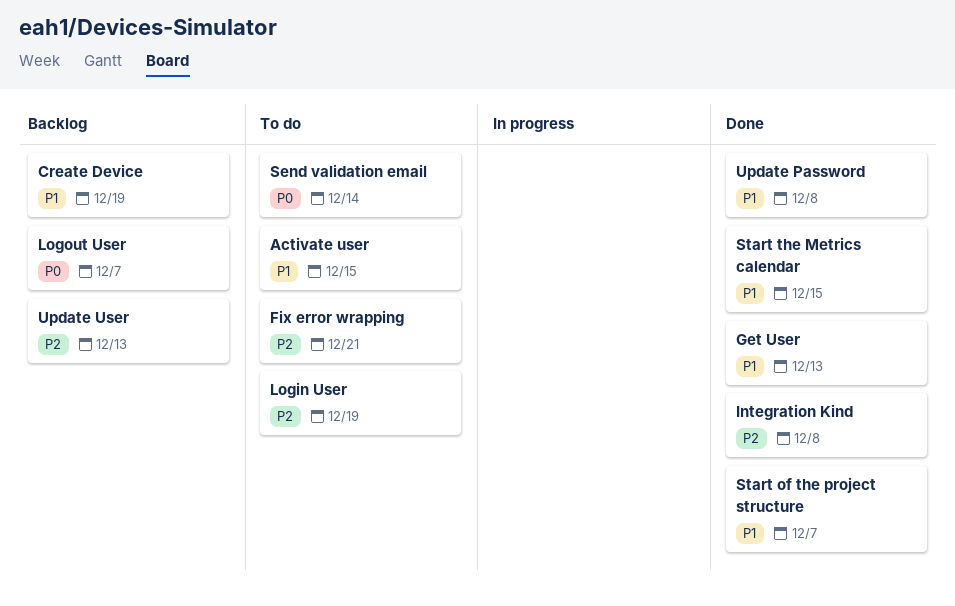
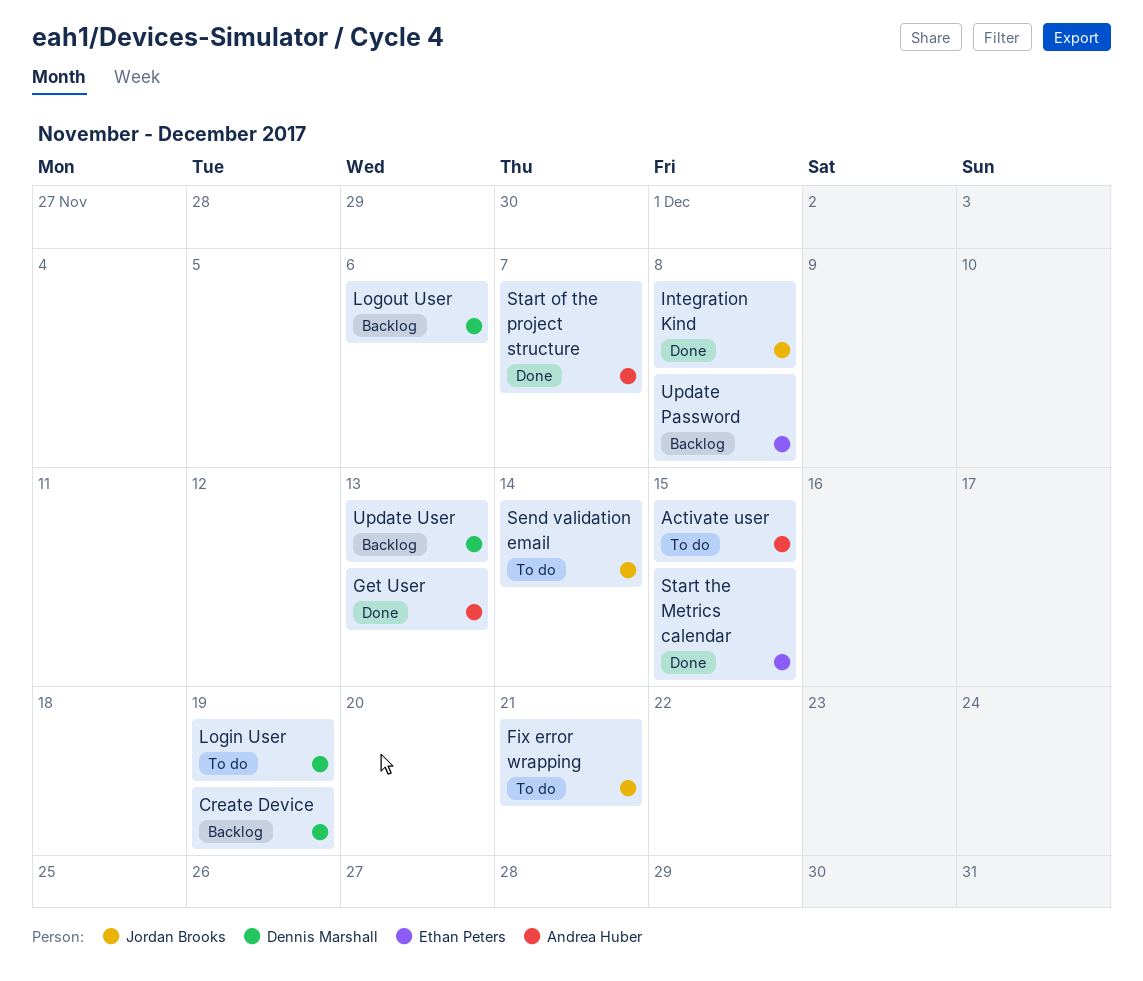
Logout User, due: Dec 7 -> Dec 6
Update Password, status: Done -> Backlog

